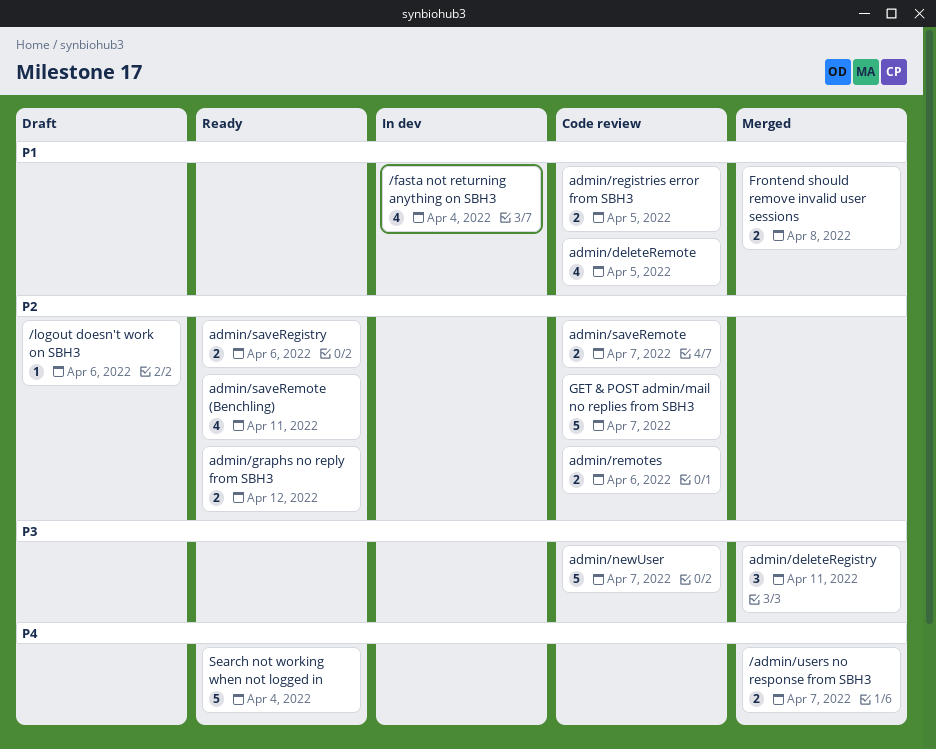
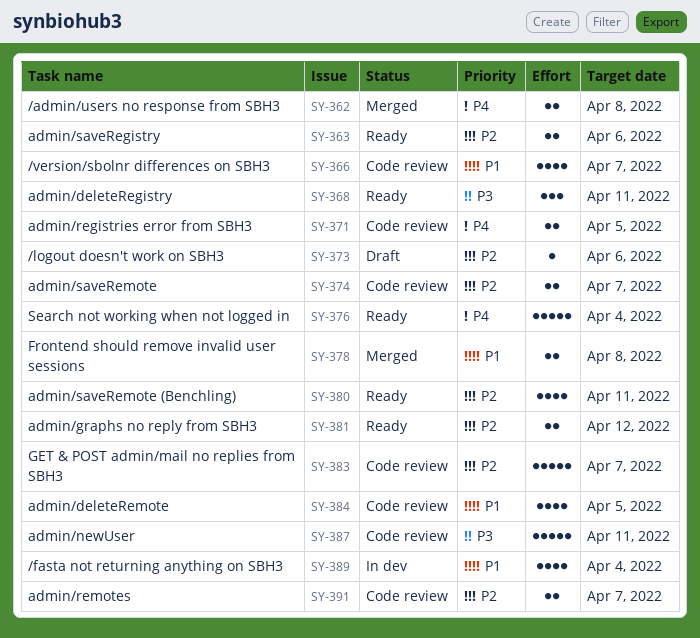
/admin/users no response from SBH3, due: Apr 7 -> Apr 8
/version/sbolnr differences on SBH3: none -> present
admin/deleteRegistry, status: Merged -> Ready
admin/newUser, due: Apr 7 -> Apr 11
admin/registries error from SBH3, priority: P1 -> P4
admin/remotes, due: Apr 6 -> Apr 7

